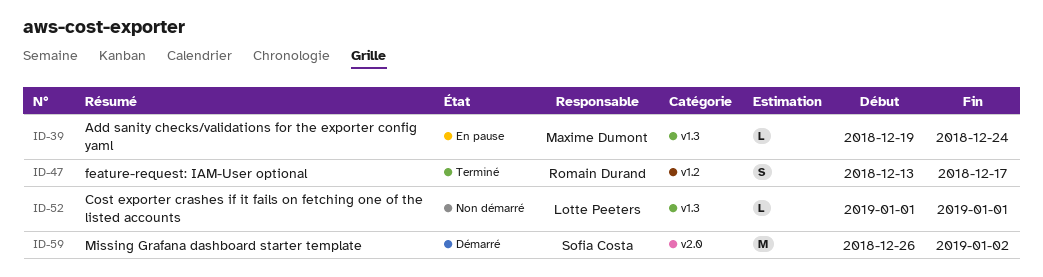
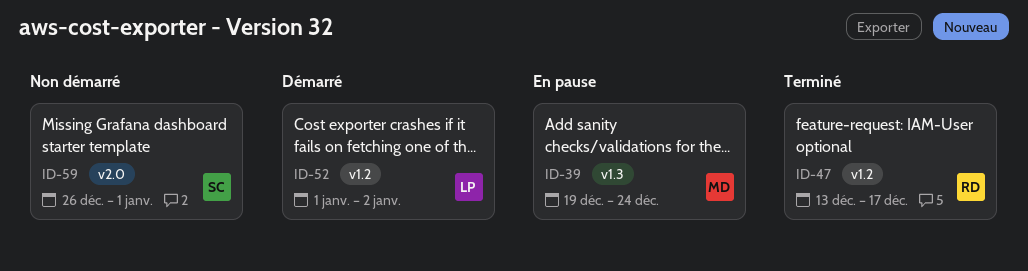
ID-52, status: Non démarré -> Démarré
ID-52, label: v1.3 -> v1.2
ID-52, due: Jan 1 -> Jan 2
ID-59, status: Démarré -> Non démarré
ID-59, due: Jan 2 -> Jan 1

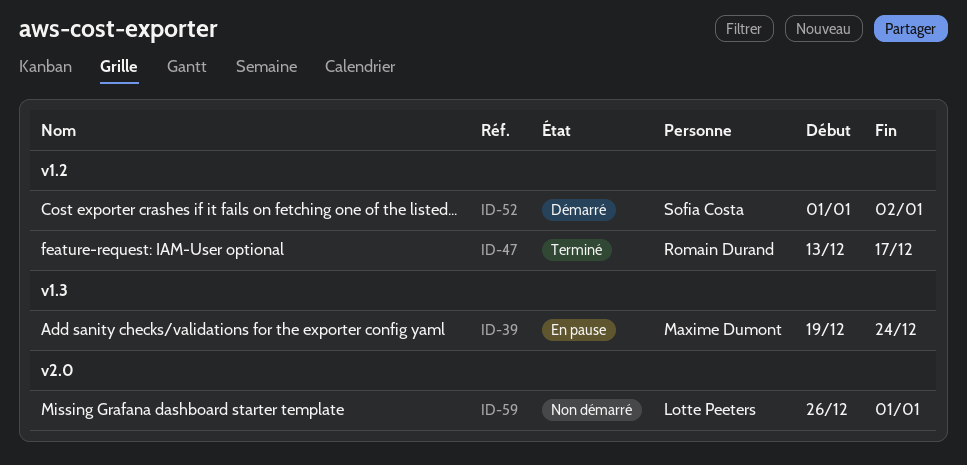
ID-52, owner: Lotte Peeters -> Sofia Costa
ID-59, owner: Sofia Costa -> Lotte Peeters

